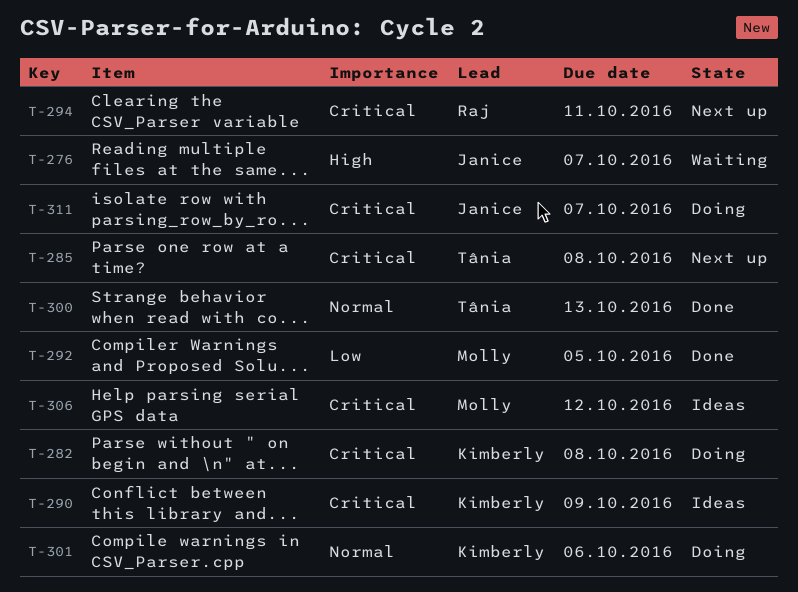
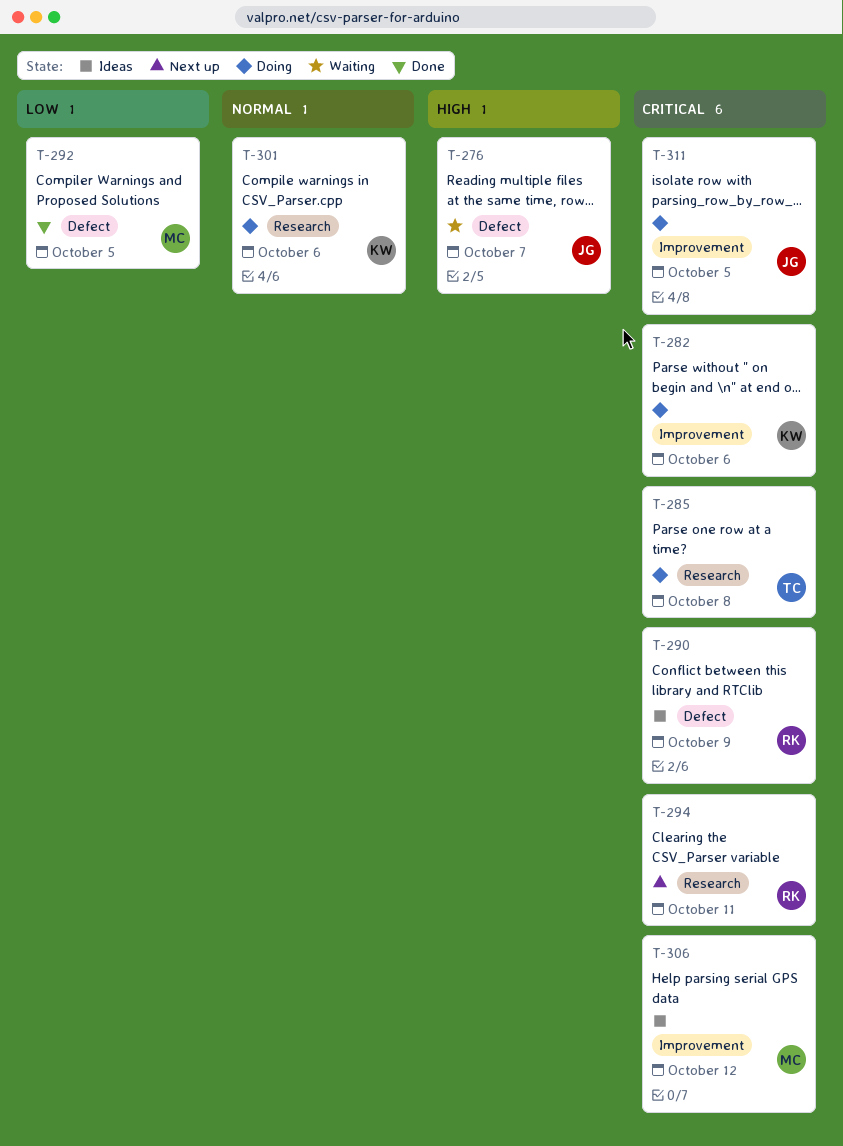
T-282, due: Oct 8 -> Oct 6
T-285, status: Next up -> Doing
T-290, owner: Kimberly -> Raj
T-300: present -> none
T-311, due: Oct 7 -> Oct 5

